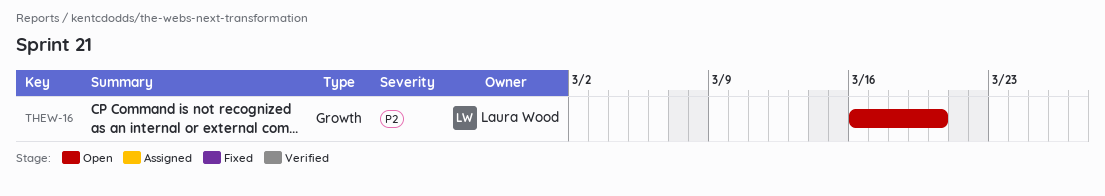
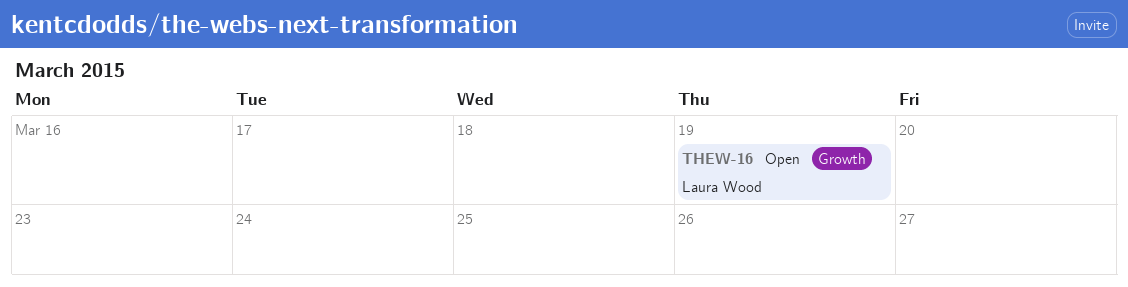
THEW-16, due: Mar 20 -> Mar 19

